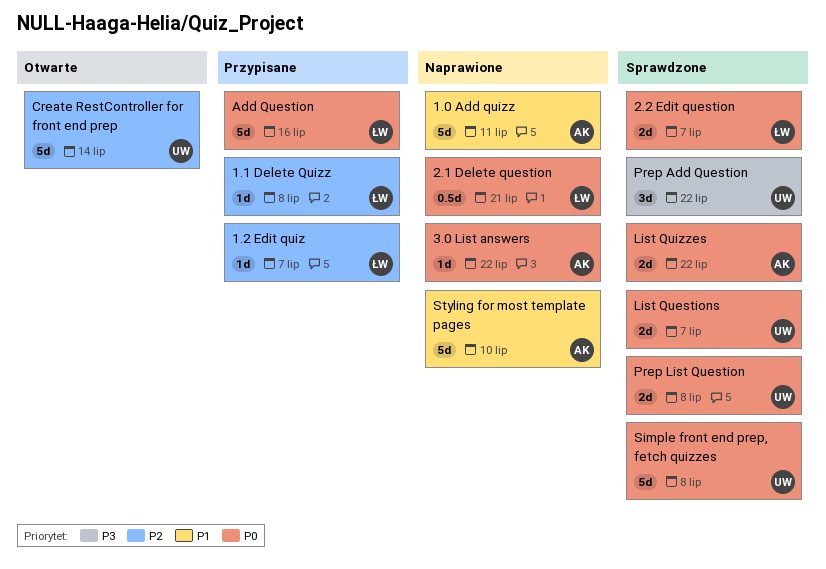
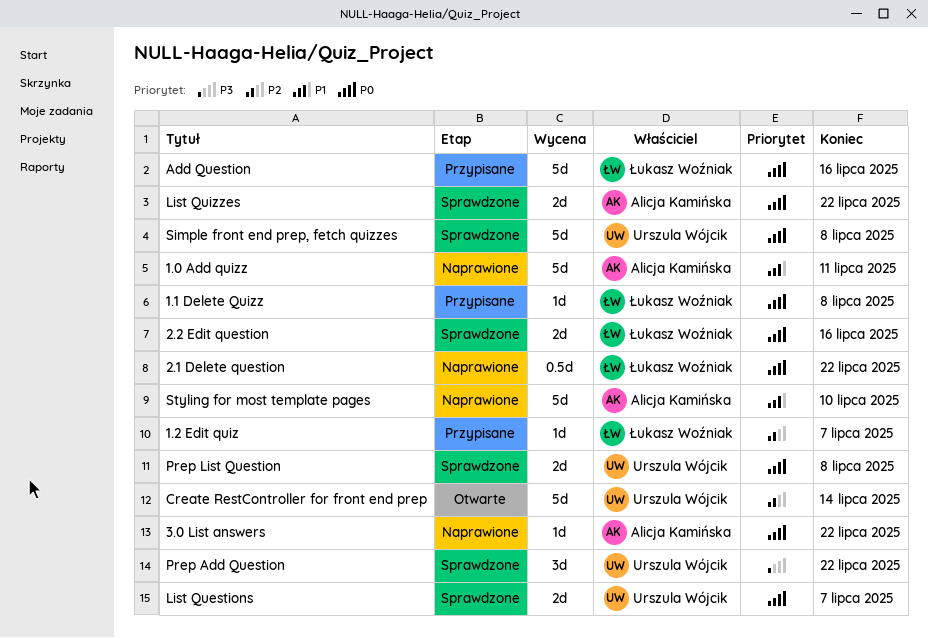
1.1 Delete Quizz, priority: P2 -> P0
2.1 Delete question, due: Jul 21 -> Jul 22
2.2 Edit question, due: Jul 7 -> Jul 16

